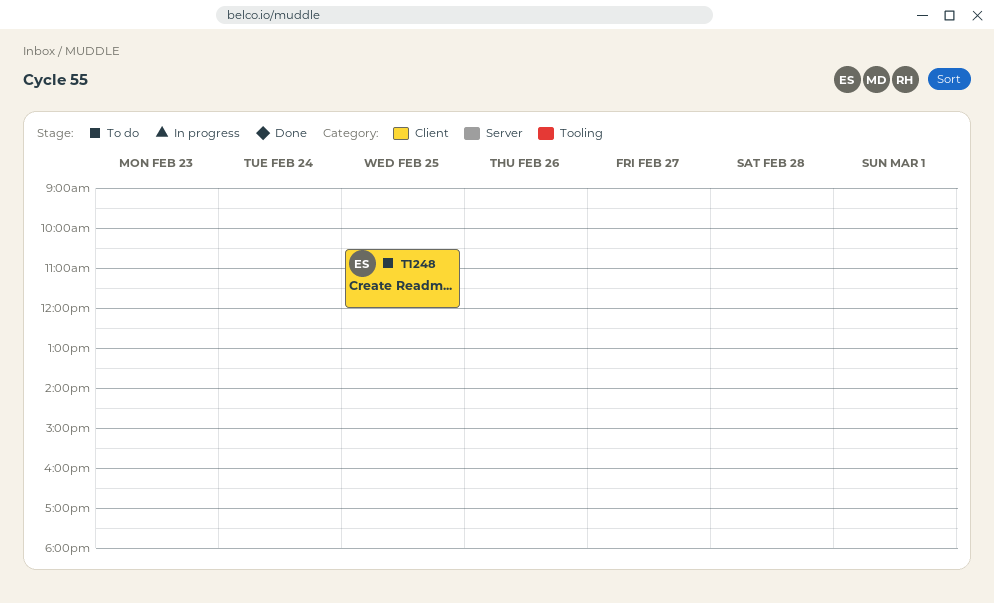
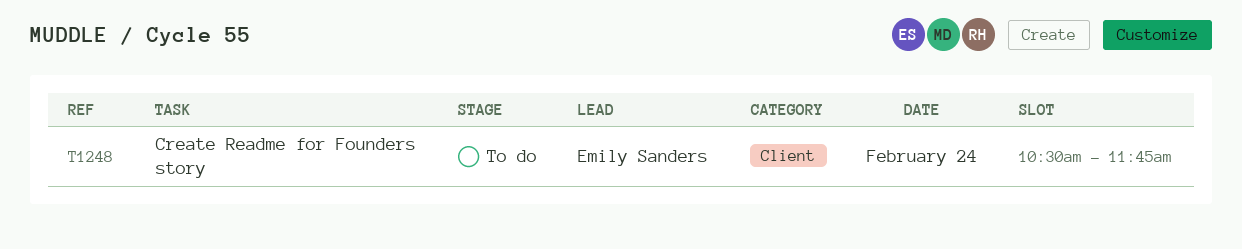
T1248, day: Feb 25 -> Feb 24
T1248, ends: 12:00 -> 11:45

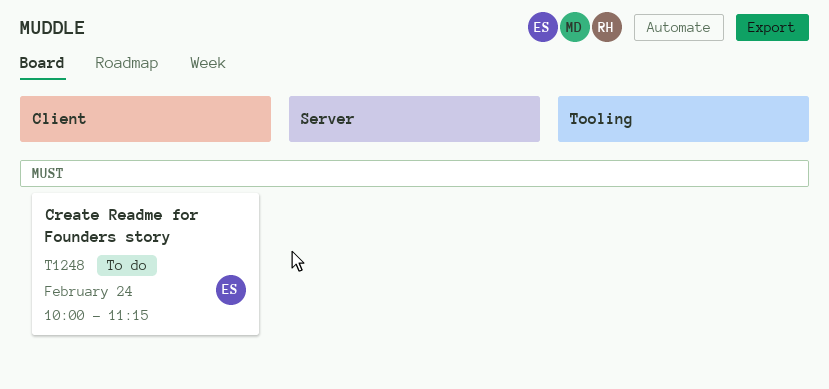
T1248, begins: 10:30 -> 10:00
T1248, ends: 11:45 -> 11:15

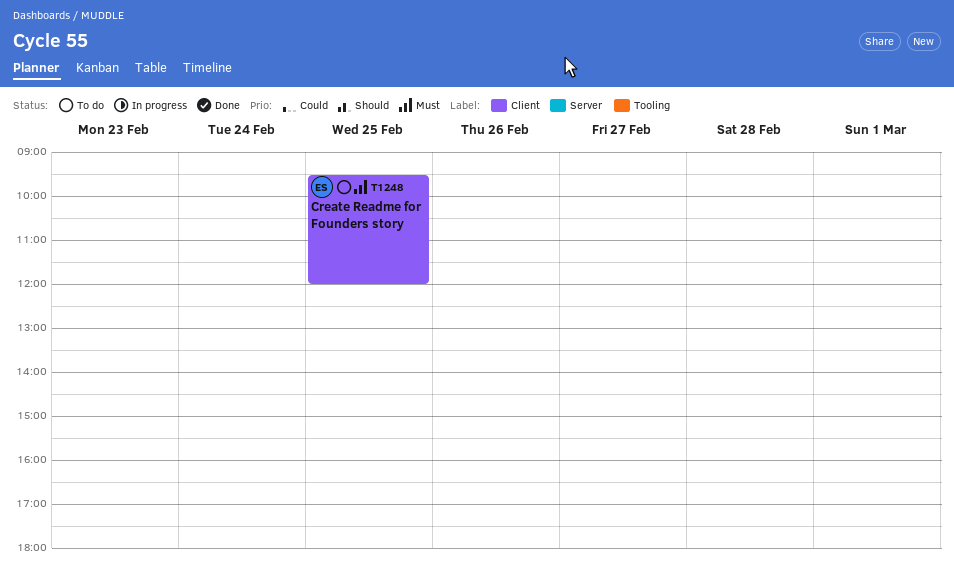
T1248, day: Feb 24 -> Feb 25
T1248, begins: 10:00 -> 09:30
T1248, ends: 11:15 -> 12:00

